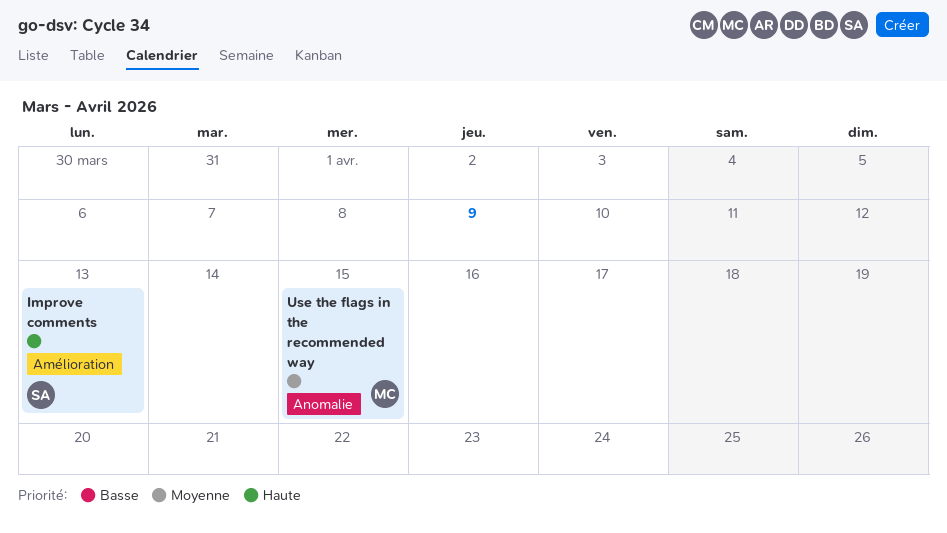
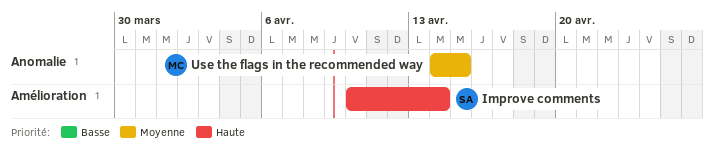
Improve comments, due: Apr 13 -> Apr 14

